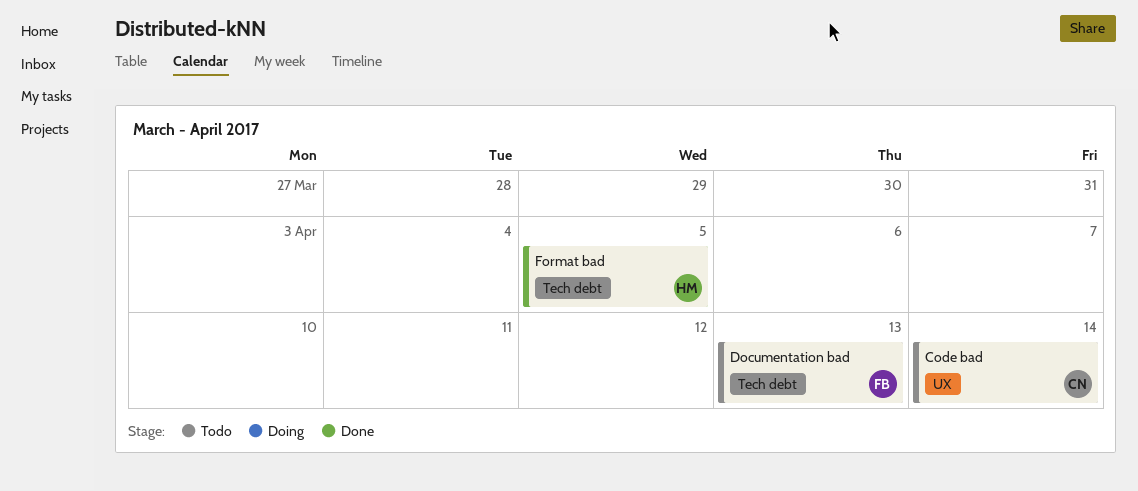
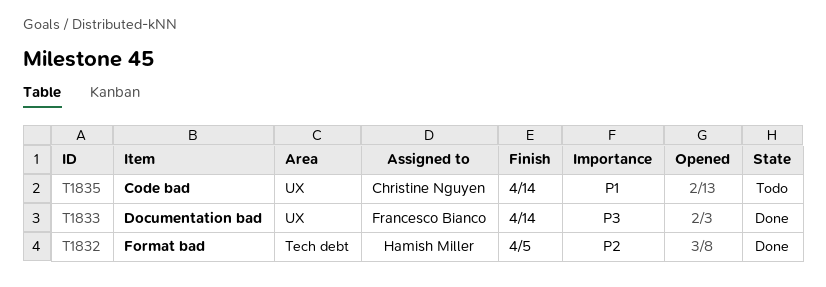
Documentation bad, status: Todo -> Done
Documentation bad, label: Tech debt -> UX
Documentation bad, due: Apr 13 -> Apr 14

